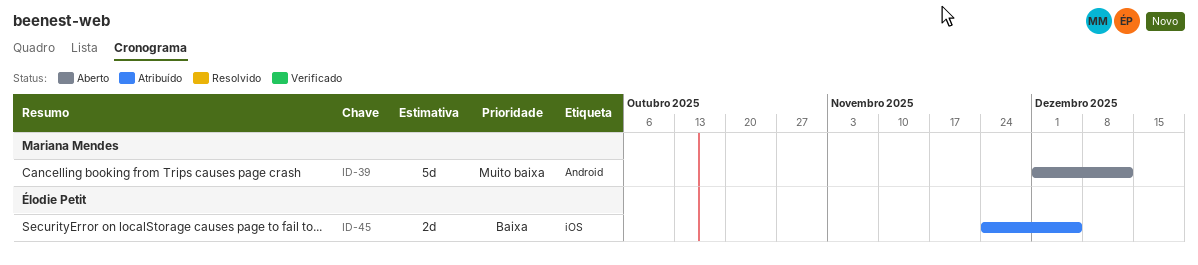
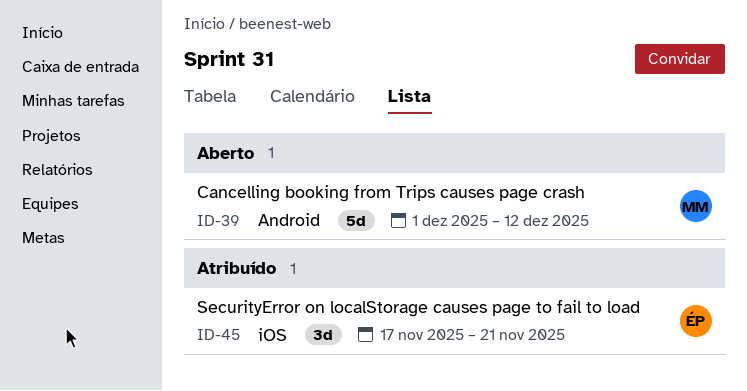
ID-45, estimate: 2d -> 3d
ID-45, start: Nov 24 -> Nov 17
ID-45, due: Dec 5 -> Nov 21

